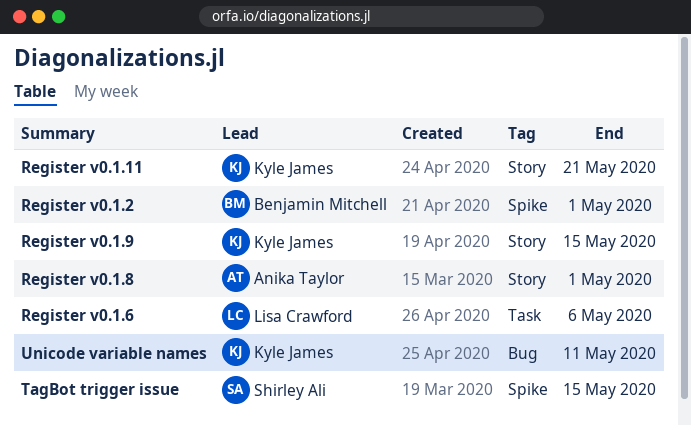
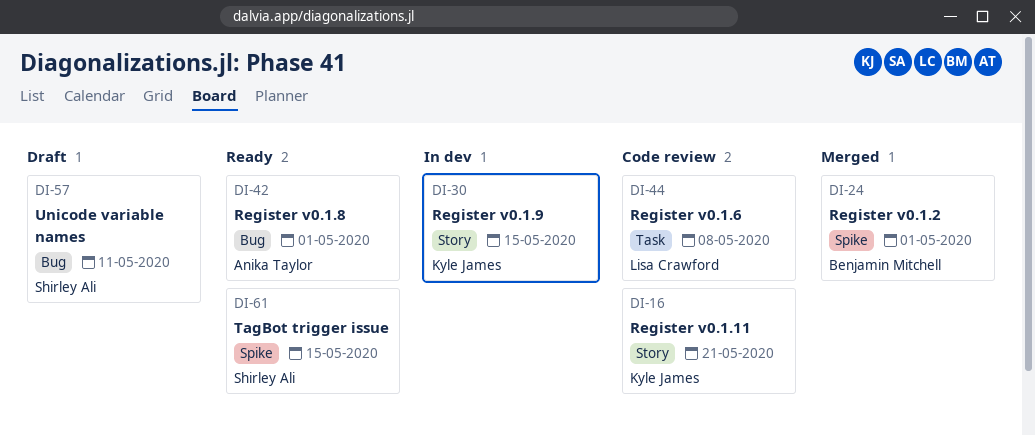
Register v0.1.6, due: May 6 -> May 8
Register v0.1.8, label: Story -> Bug
Unicode variable names, owner: Kyle James -> Shirley Ali

